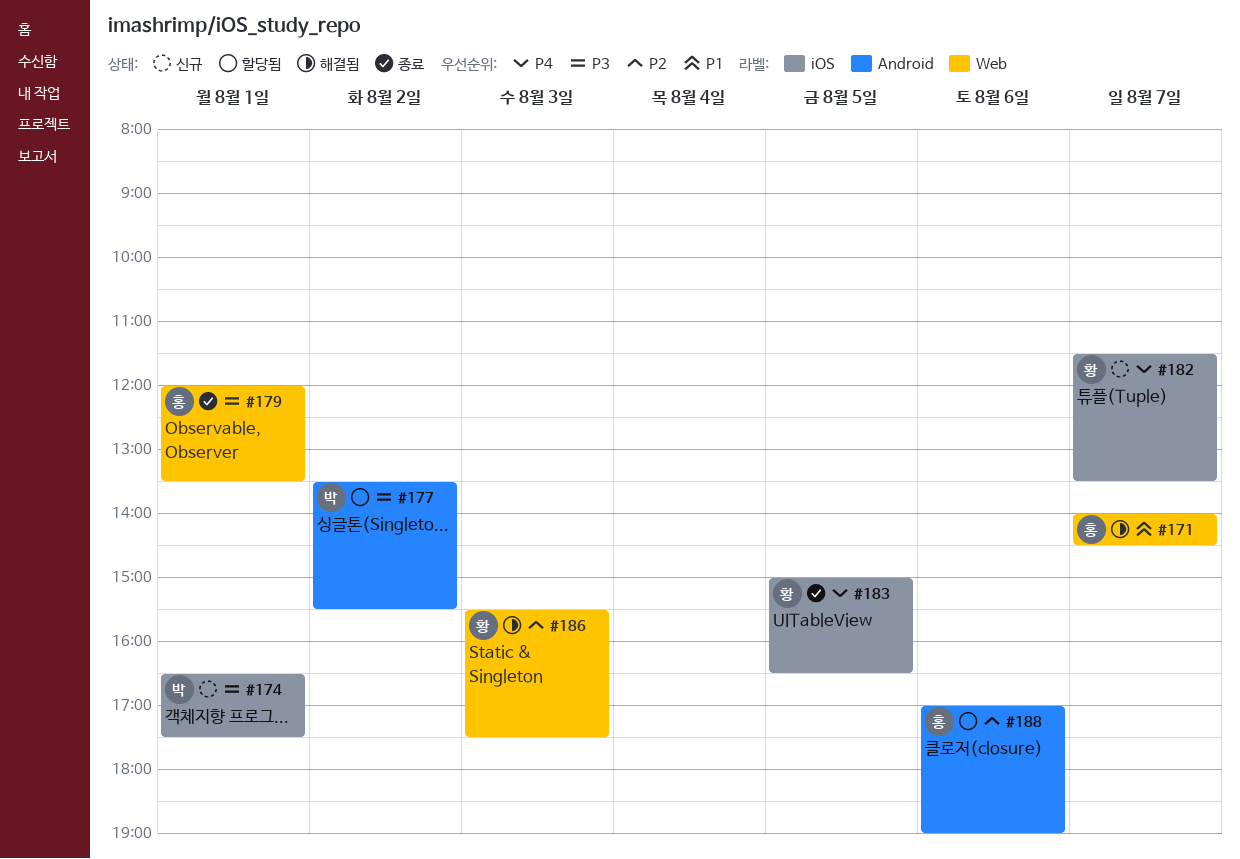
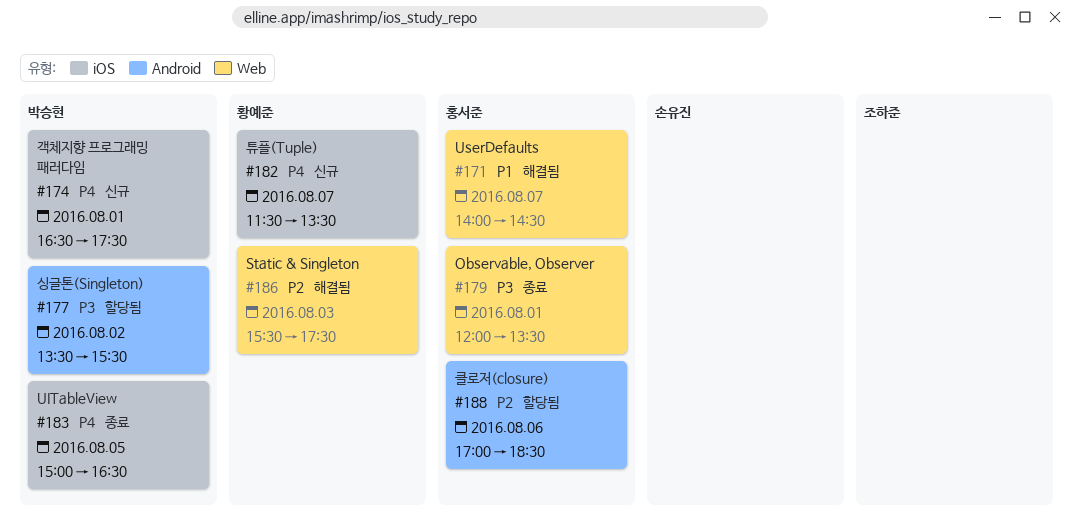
#174, priority: P3 -> P4
#183, owner: 황예준 -> 박승현
#188, ends: 19:00 -> 18:30

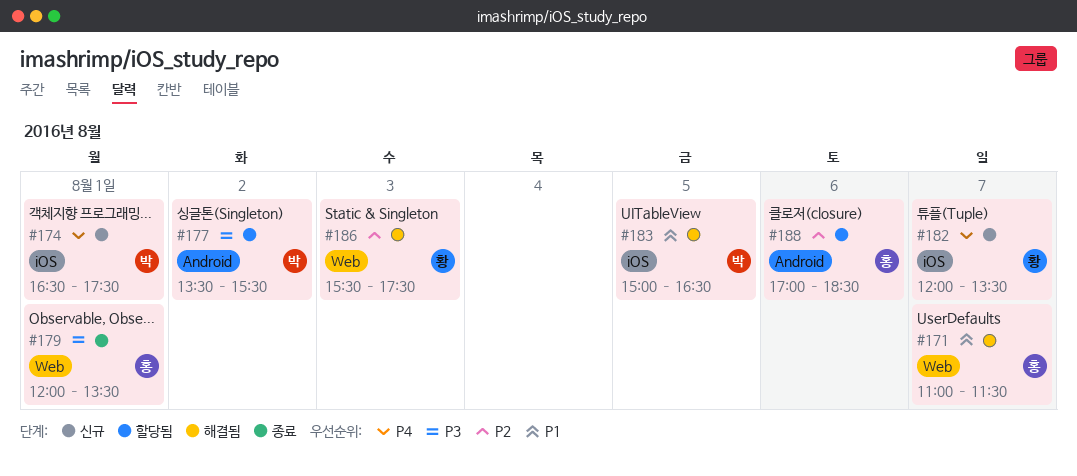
#171, begins: 14:00 -> 11:00
#171, ends: 14:30 -> 11:30
#182, begins: 11:30 -> 12:00
#183, status: 종료 -> 해결됨
#183, priority: P4 -> P1

